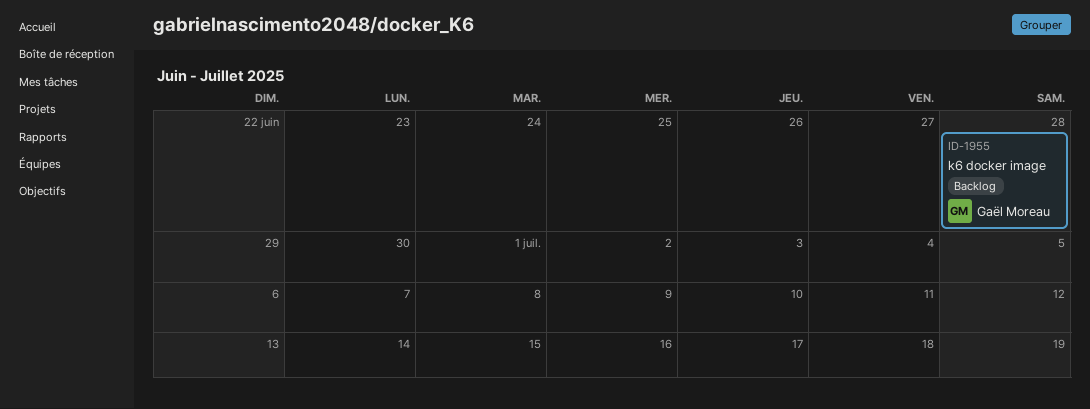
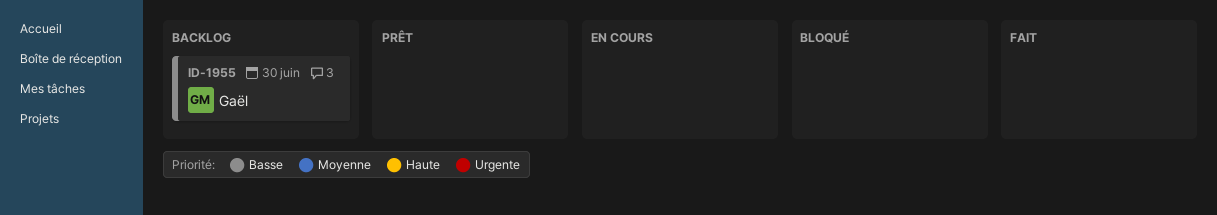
ID-1955, due: Jun 28 -> Jun 30

